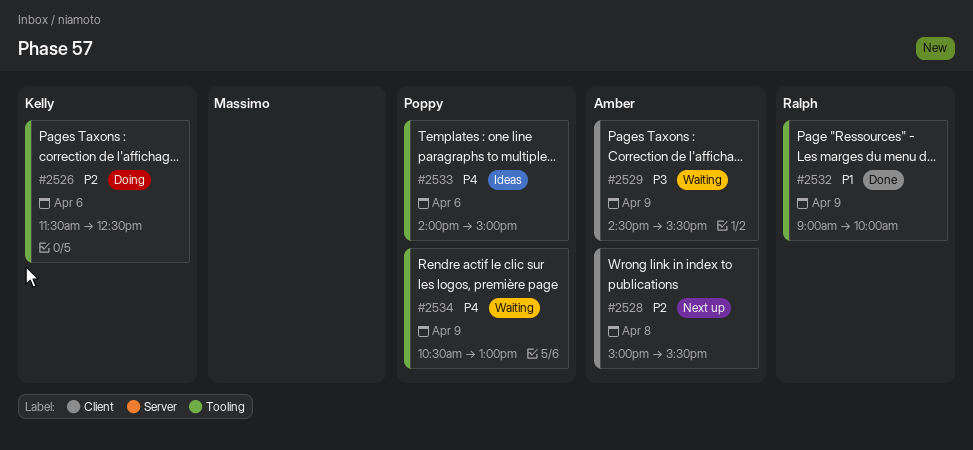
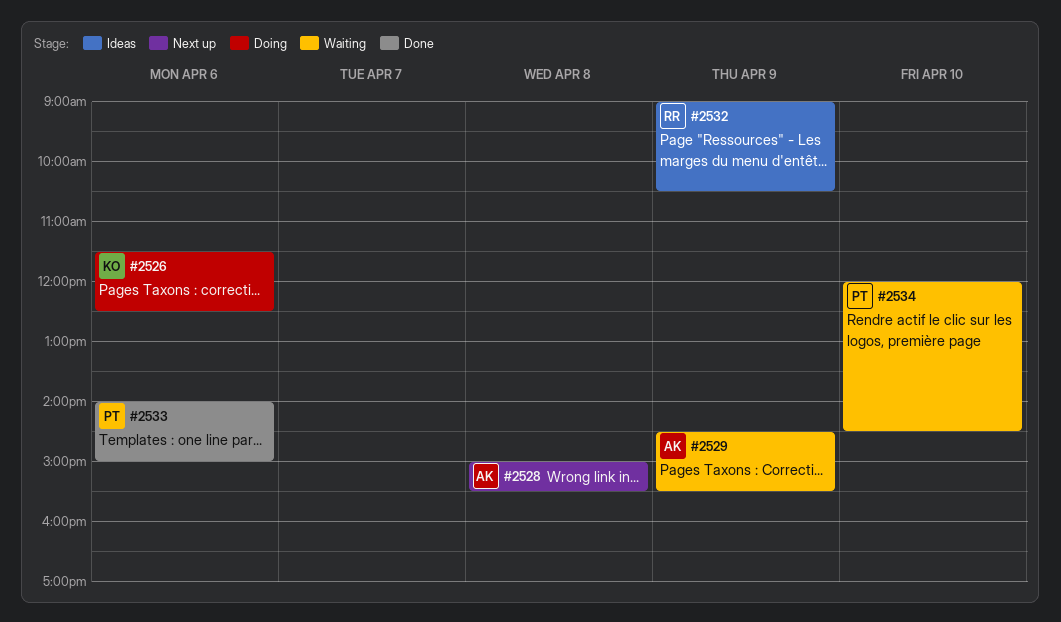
#2532, status: Done -> Ideas
#2532, ends: 10:00 -> 10:30
#2533, status: Ideas -> Done
#2534, day: Apr 9 -> Apr 10
#2534, begins: 10:30 -> 12:00
#2534, ends: 13:00 -> 14:30

